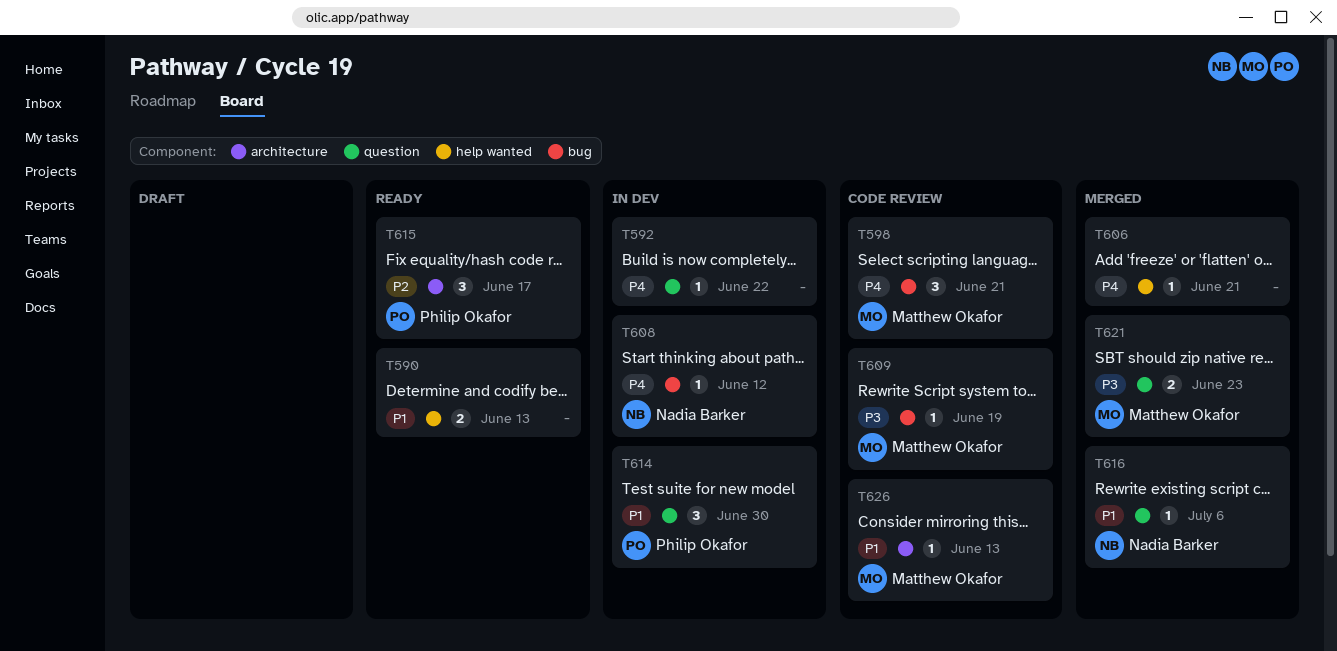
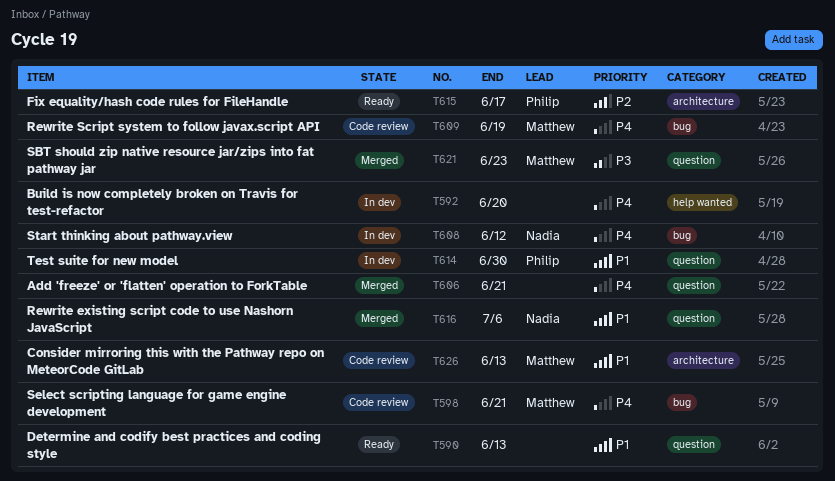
T590, label: help wanted -> question
T592, label: question -> help wanted
T592, due: Jun 22 -> Jun 20
T606, label: help wanted -> question
T609, priority: P3 -> P4

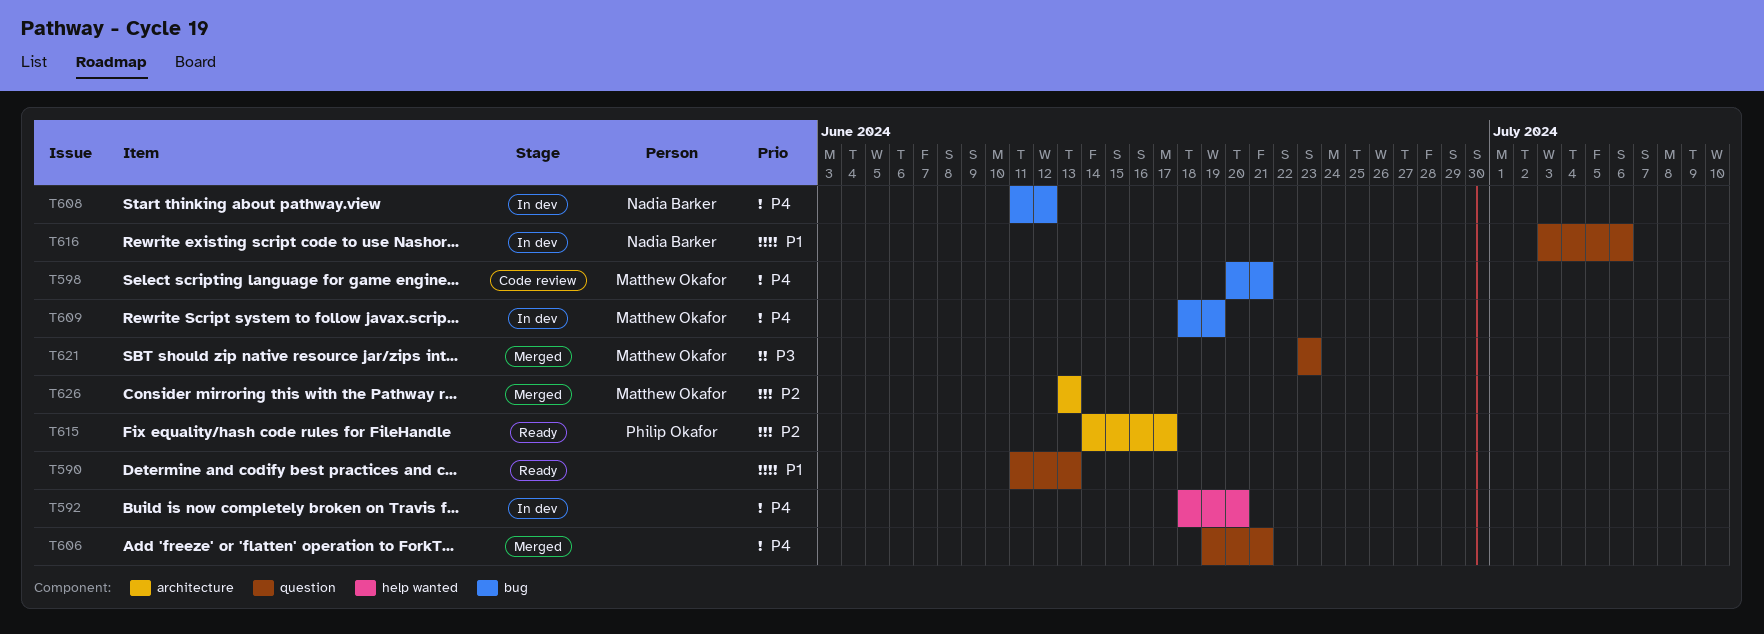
T609, status: Code review -> In dev
T614: present -> none
T616, status: Merged -> In dev
T626, status: Code review -> Merged
T626, priority: P1 -> P2

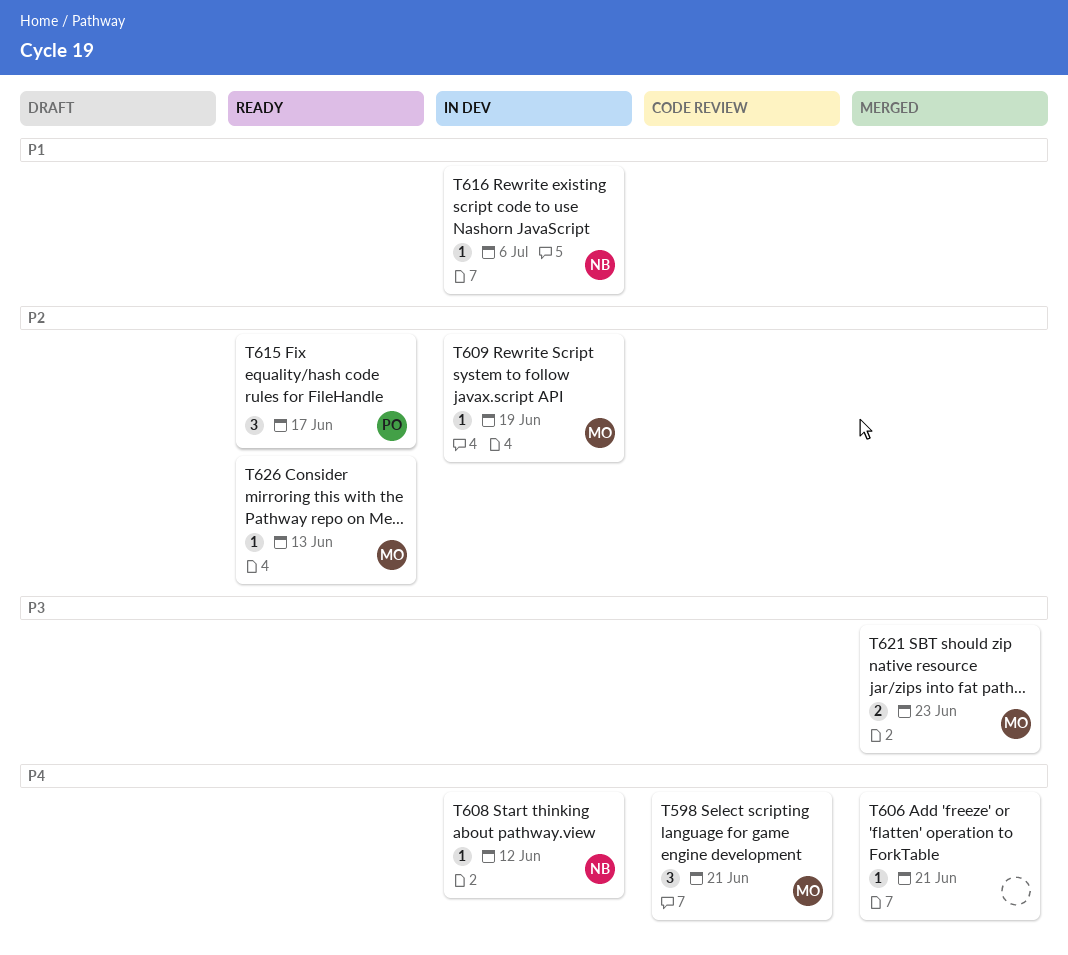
T590: present -> none
T592: present -> none
T609, priority: P4 -> P2
T626, status: Merged -> Ready

